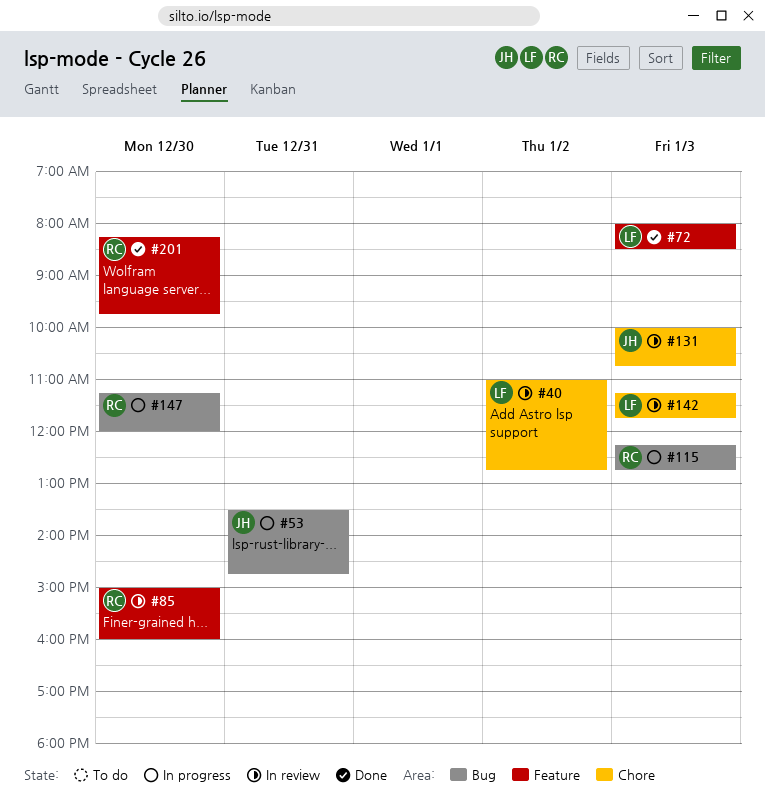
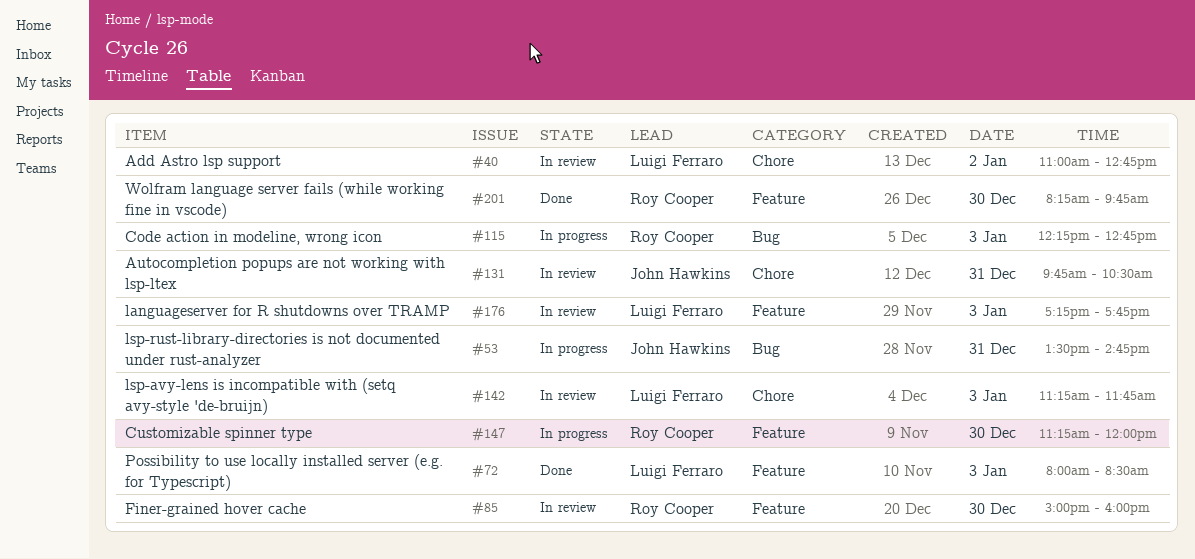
#131, day: Jan 3 -> Dec 31
#131, begins: 10:00 -> 09:45
#131, ends: 10:45 -> 10:30
#147, label: Bug -> Feature
#176: none -> present

